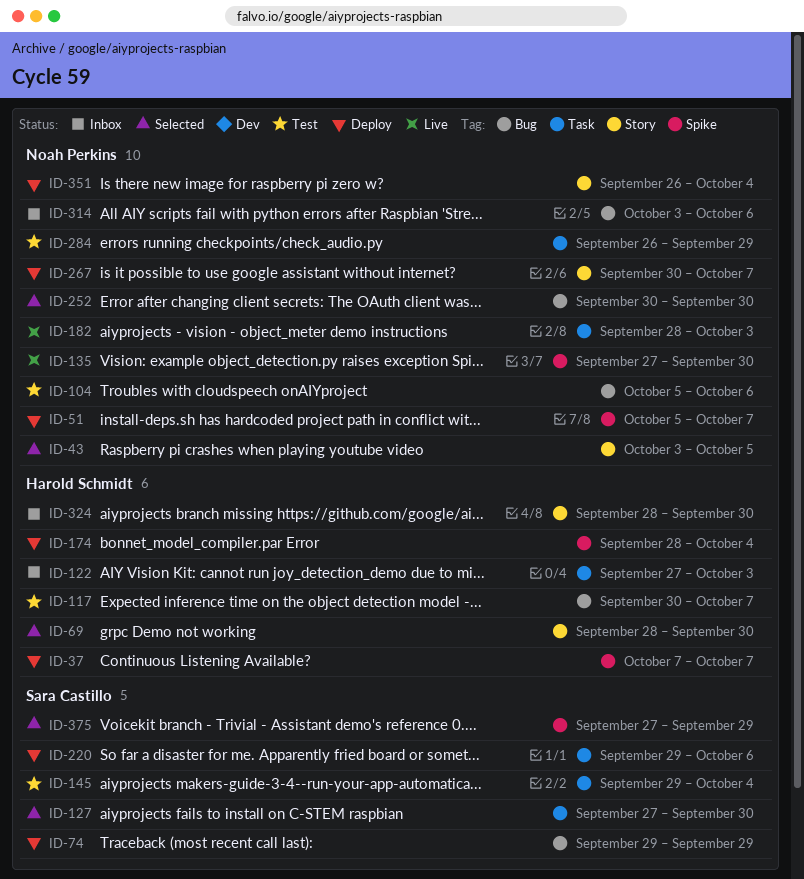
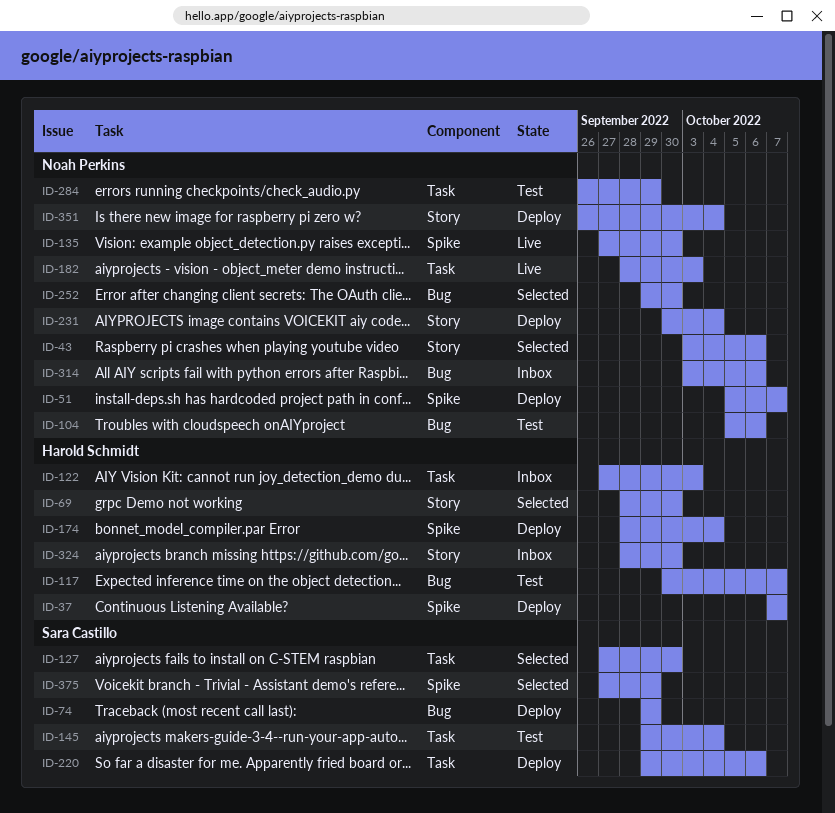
ID-43, due: Oct 5 -> Oct 6
ID-231: none -> present
ID-252, start: Sep 30 -> Sep 29
ID-267: present -> none

